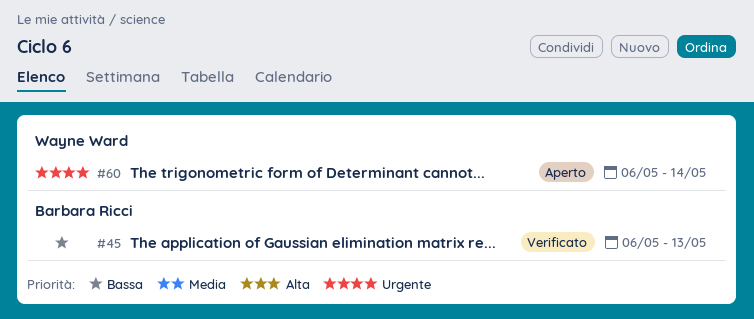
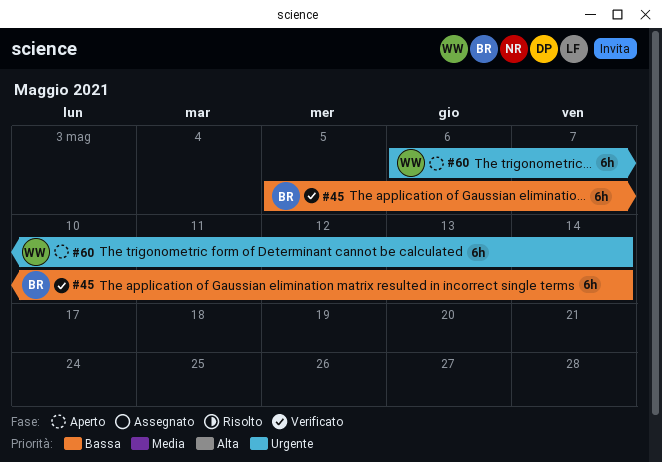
#45, start: May 6 -> May 5
#45, due: May 13 -> May 14

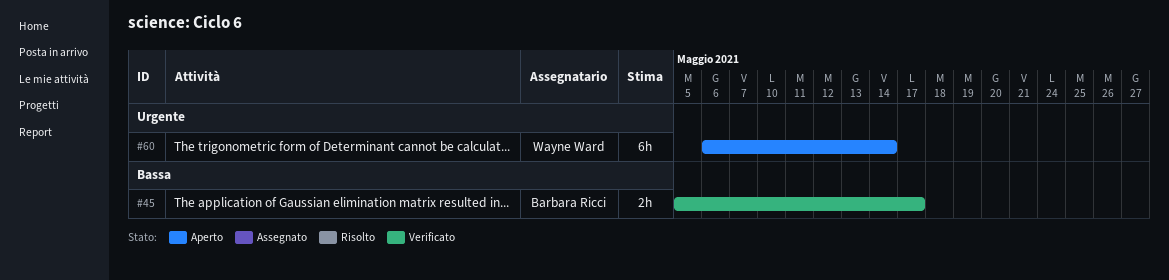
#45, estimate: 6h -> 2h
#45, due: May 14 -> May 17

